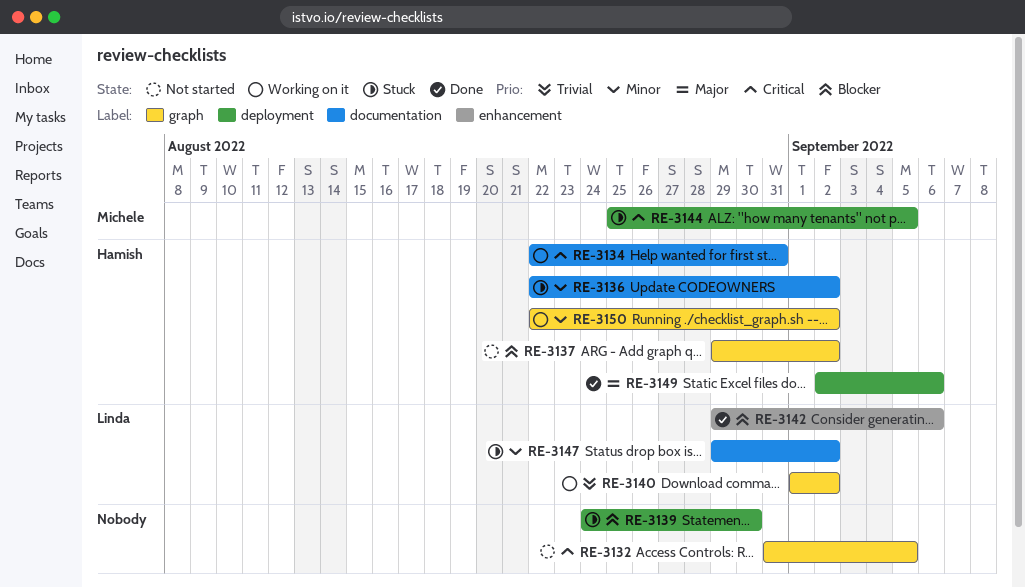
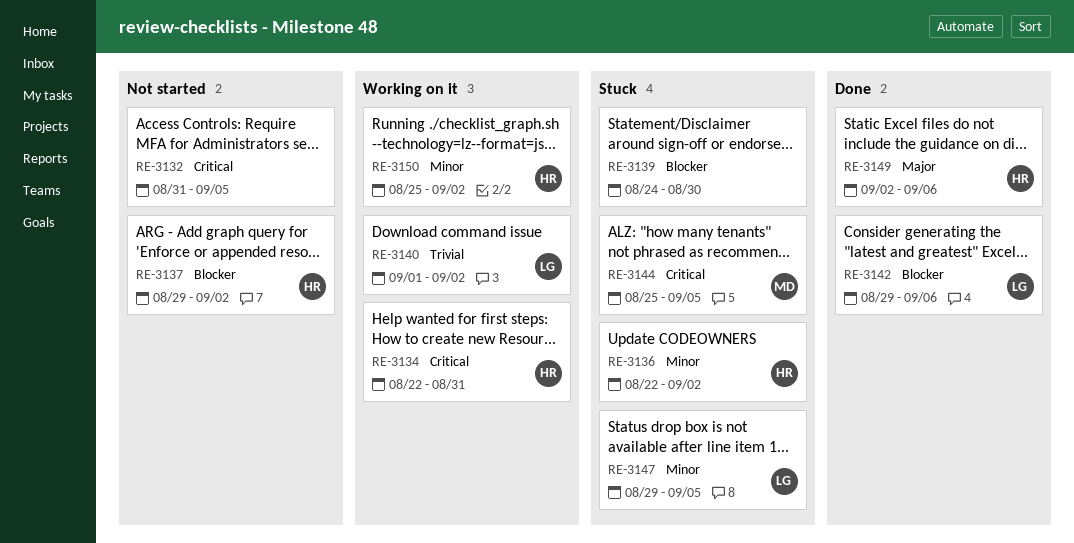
RE-3147, due: Sep 2 -> Sep 5
RE-3150, start: Aug 22 -> Aug 25

